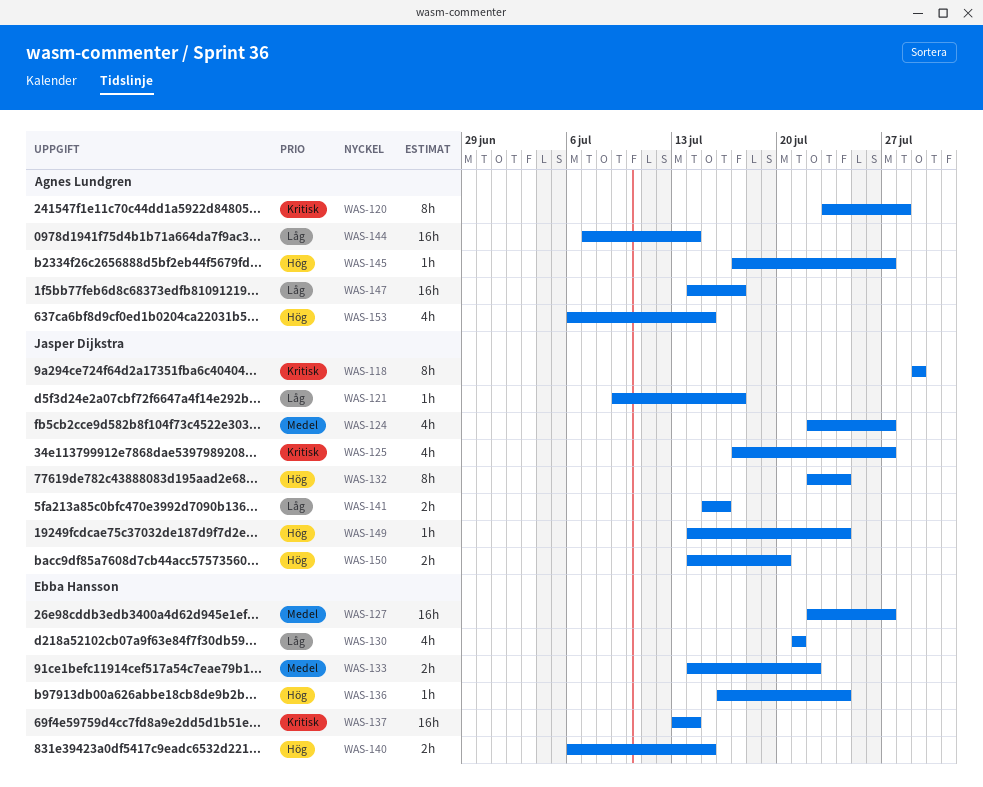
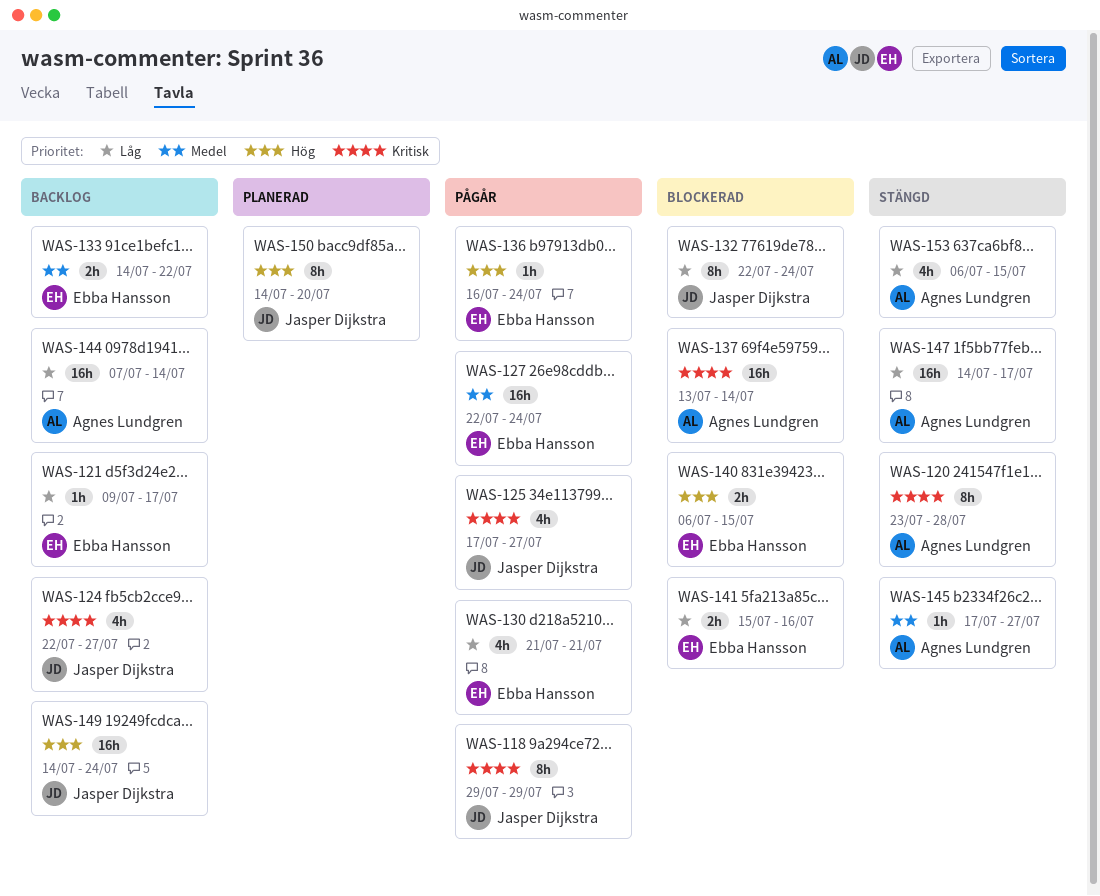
WAS-121, owner: Jasper Dijkstra -> Ebba Hansson
WAS-124, priority: Medel -> Kritisk
WAS-127, due: Jul 27 -> Jul 24
WAS-132, priority: Hög -> Låg
WAS-137, owner: Ebba Hansson -> Agnes Lundgren
WAS-141, owner: Jasper Dijkstra -> Ebba Hansson
WAS-145, priority: Hög -> Medel
WAS-149, estimate: 1h -> 16h
WAS-150, estimate: 2h -> 8h
WAS-153, priority: Hög -> Låg

